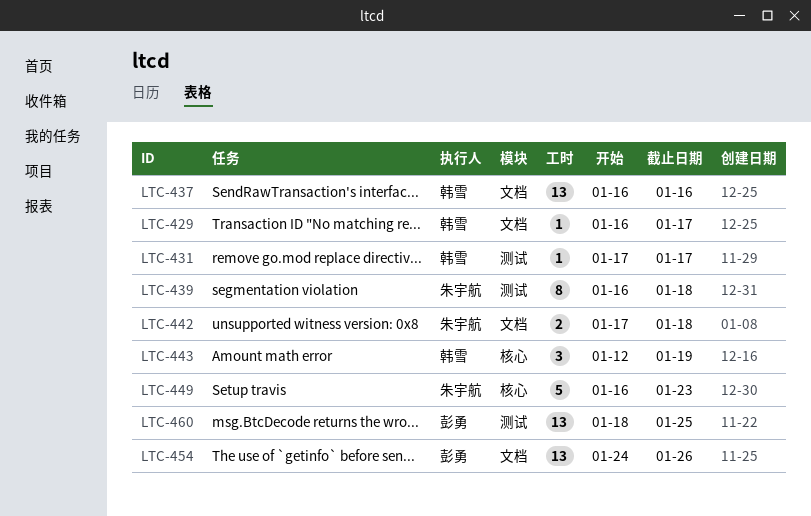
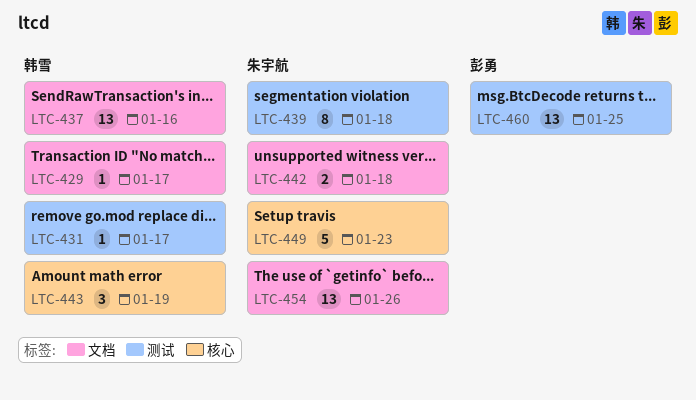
LTC-454, owner: 彭勇 -> 朱宇航

